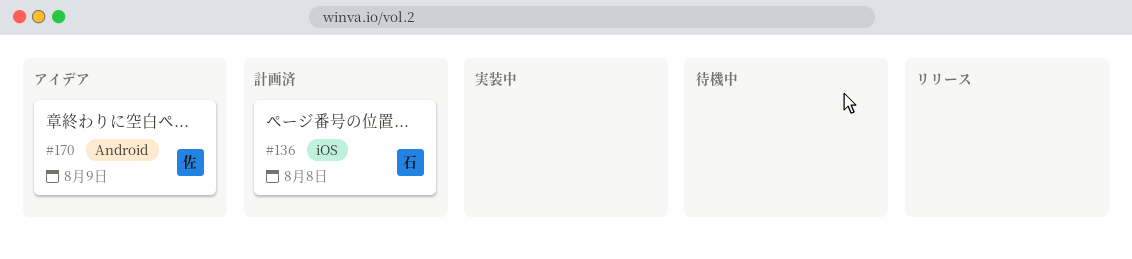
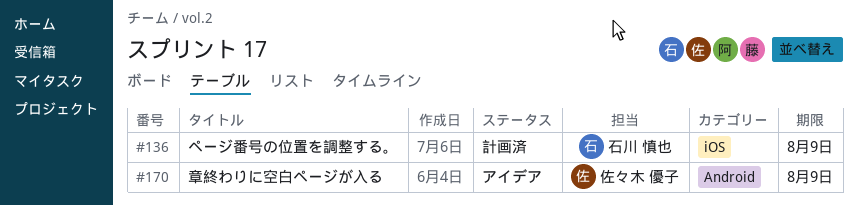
#136, due: Aug 8 -> Aug 9

